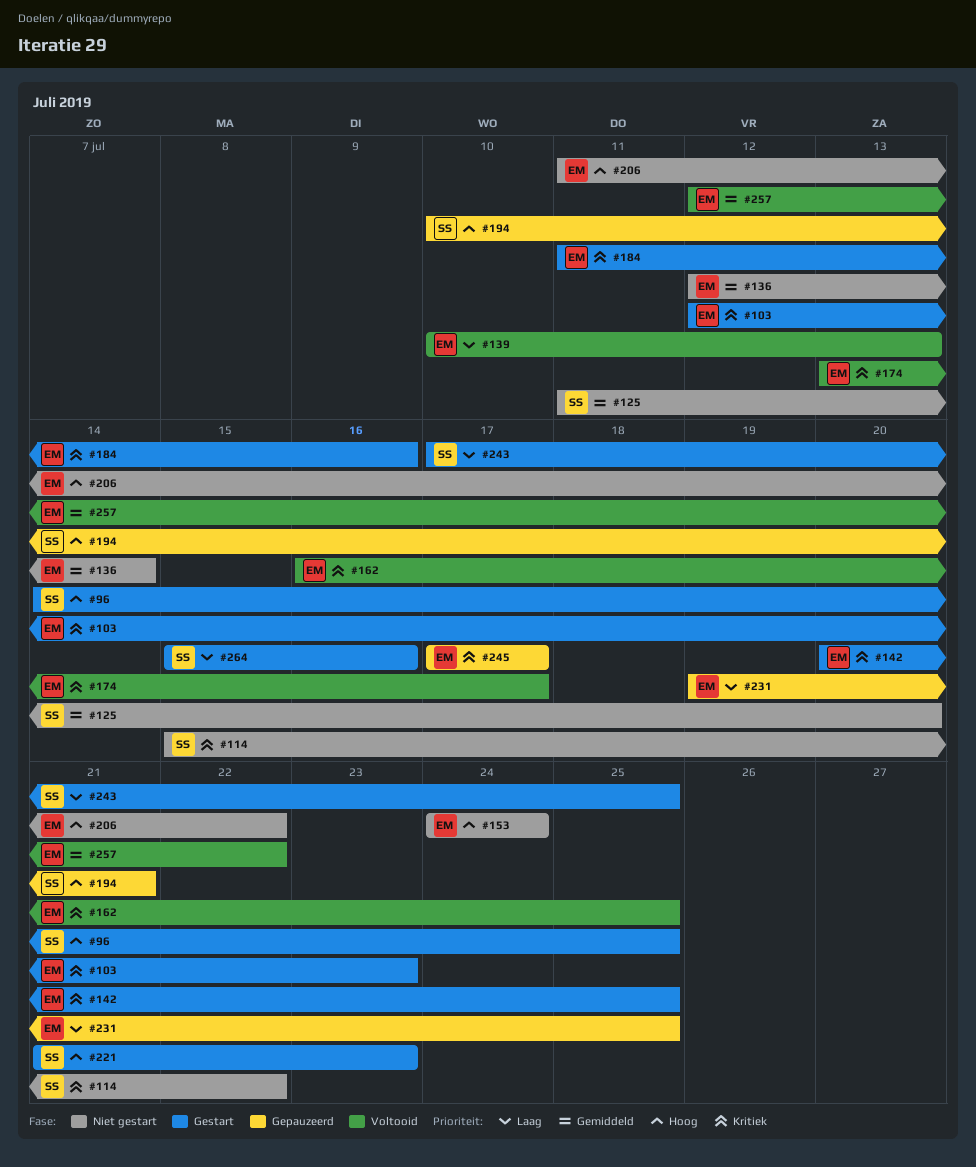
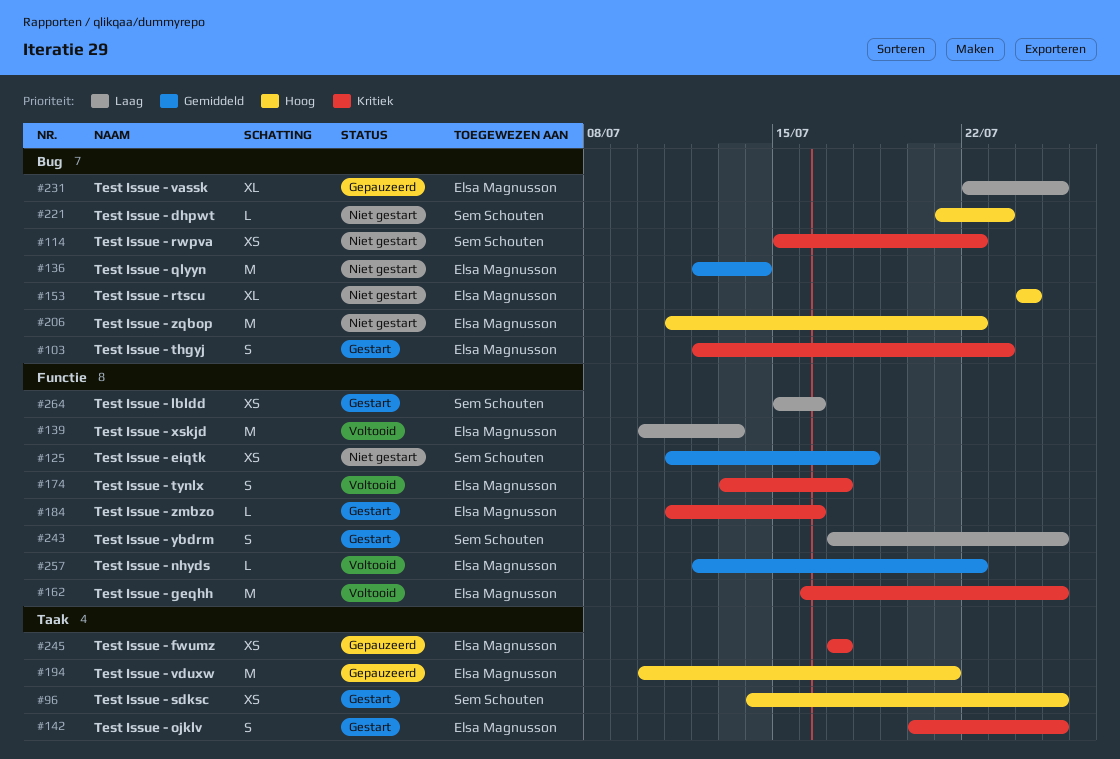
#125, due: Jul 20 -> Jul 18
#194, owner: Sem Schouten -> Elsa Magnusson
#221, status: Gestart -> Niet gestart
#231, start: Jul 19 -> Jul 22

